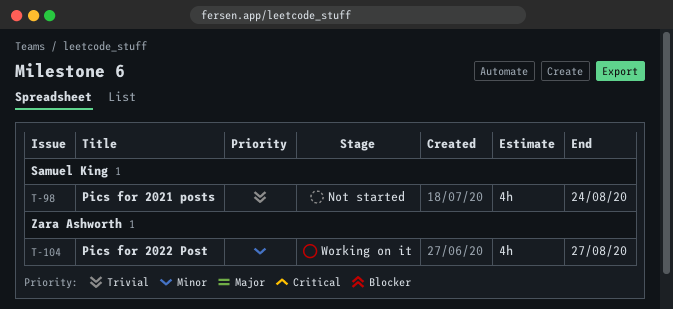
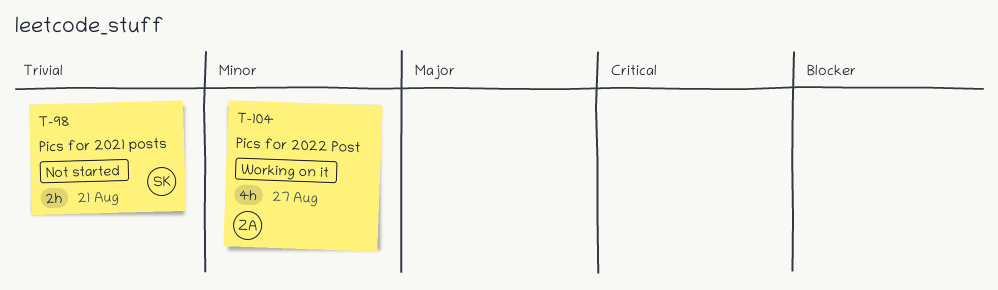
T-98, estimate: 4h -> 2h
T-98, due: Aug 24 -> Aug 21

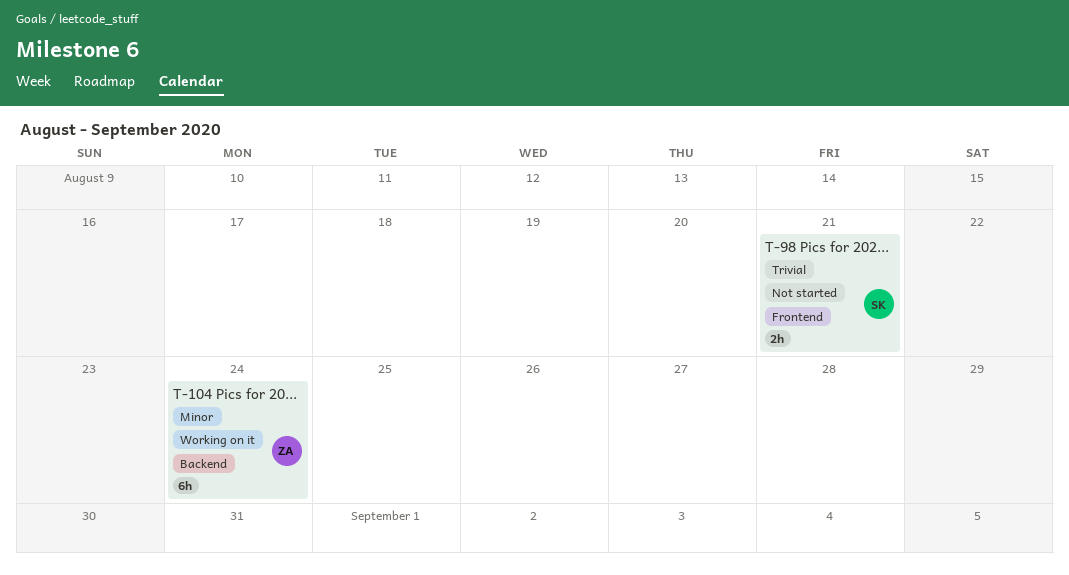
T-104, estimate: 4h -> 6h
T-104, due: Aug 27 -> Aug 24

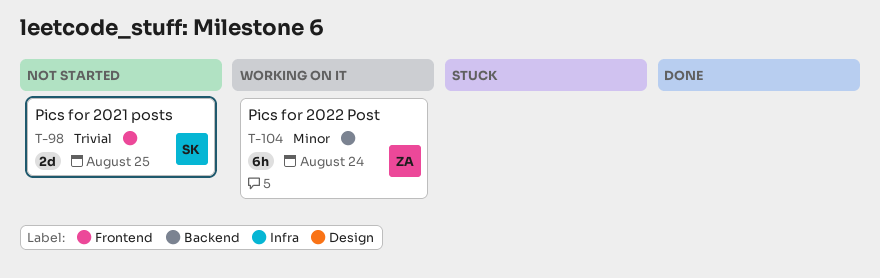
T-98, estimate: 2h -> 2d
T-98, due: Aug 21 -> Aug 25

